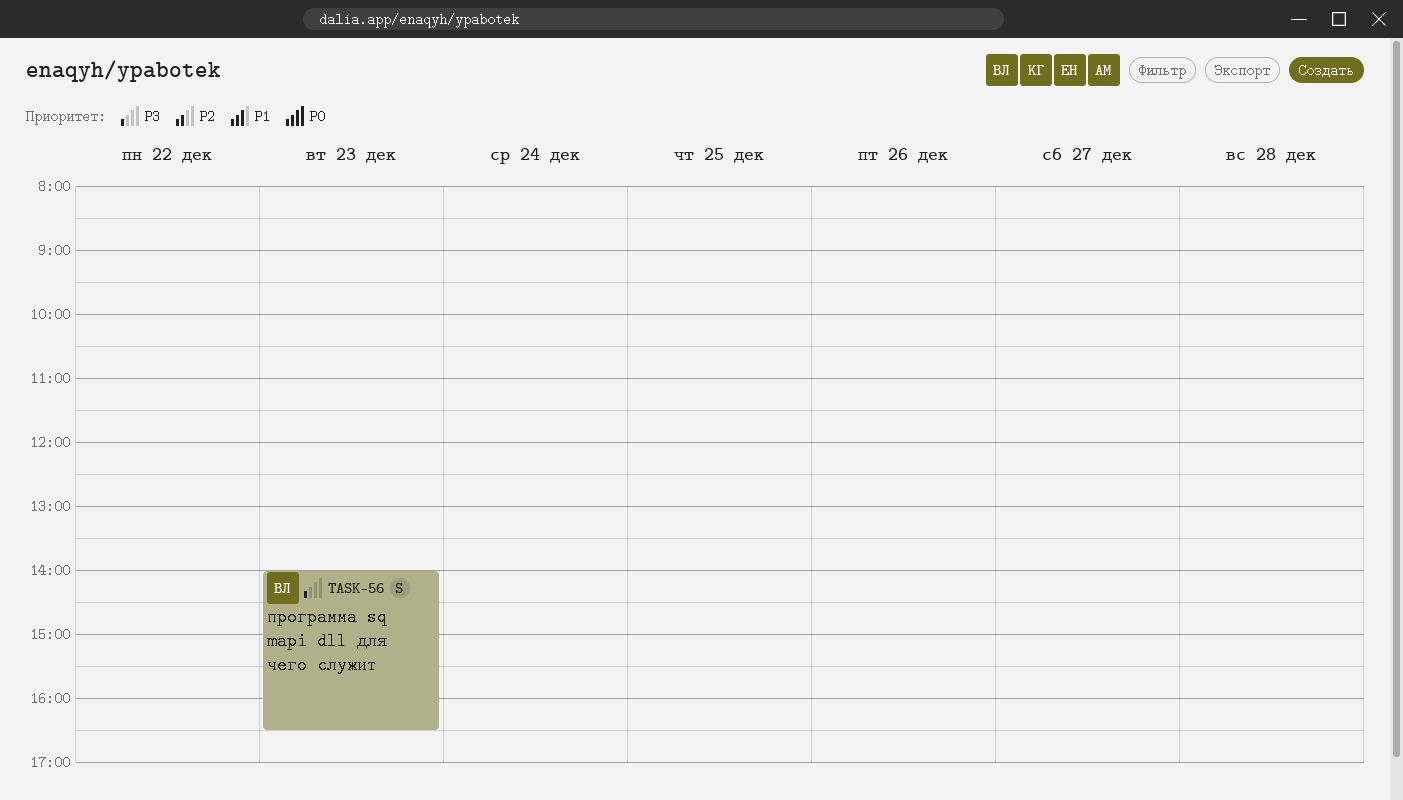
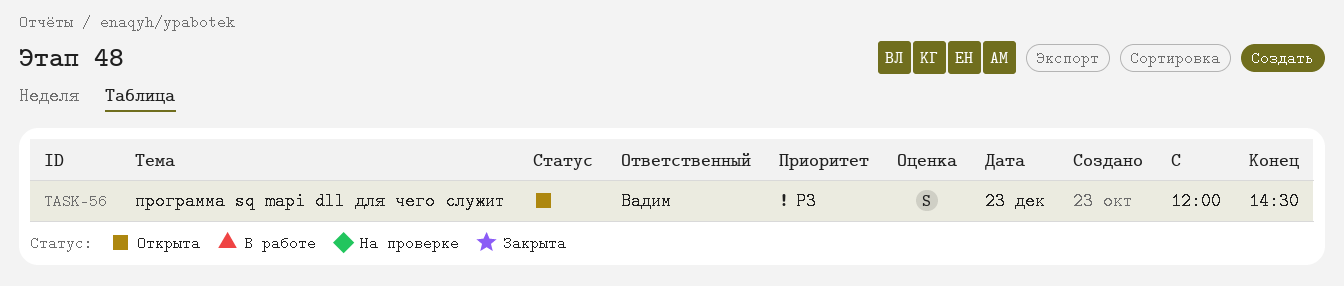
TASK-56, begins: 14:00 -> 12:00
TASK-56, ends: 16:30 -> 14:30

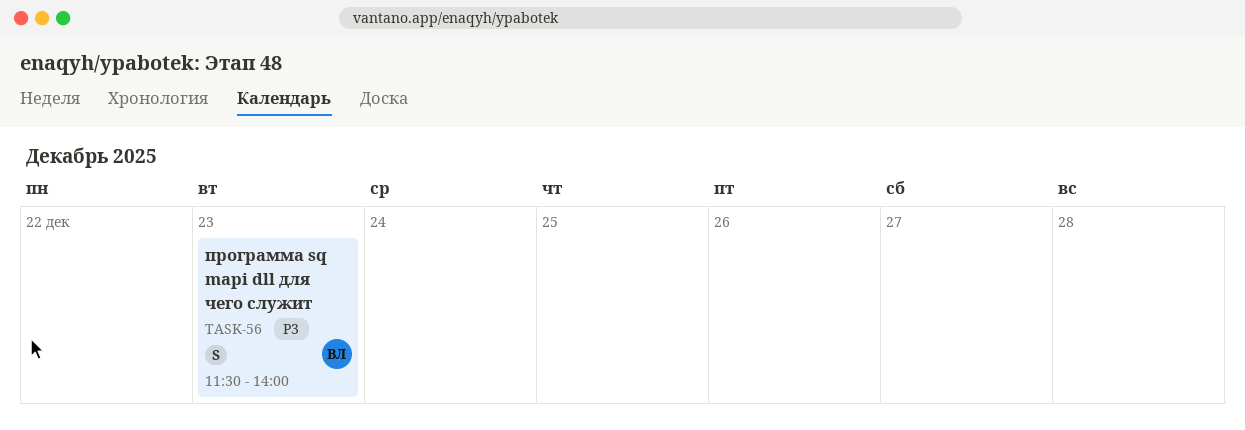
TASK-56, begins: 12:00 -> 11:30
TASK-56, ends: 14:30 -> 14:00

